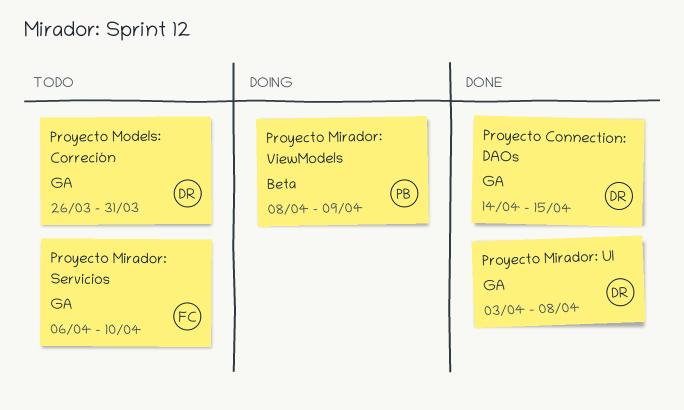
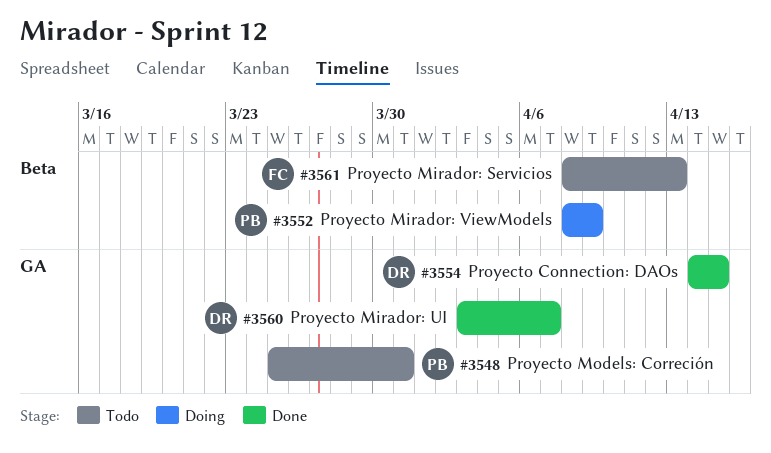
Proyecto Mirador: Servicios, label: GA -> Beta
Proyecto Mirador: Servicios, start: Apr 6 -> Apr 8
Proyecto Mirador: Servicios, due: Apr 10 -> Apr 13
Proyecto Mirador: UI, due: Apr 8 -> Apr 7
Proyecto Models: Correción, owner: DR -> PB
Proyecto Models: Correción, start: Mar 26 -> Mar 25

